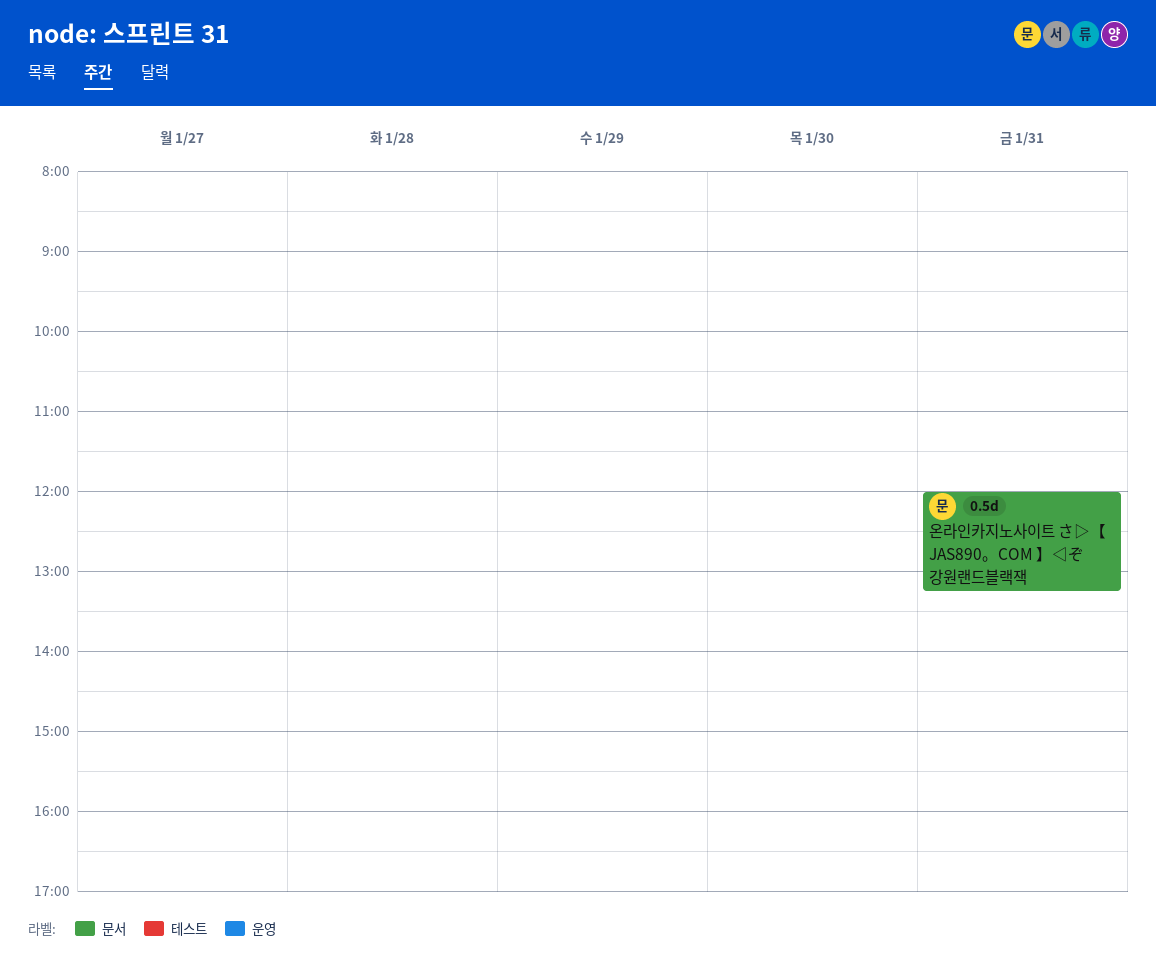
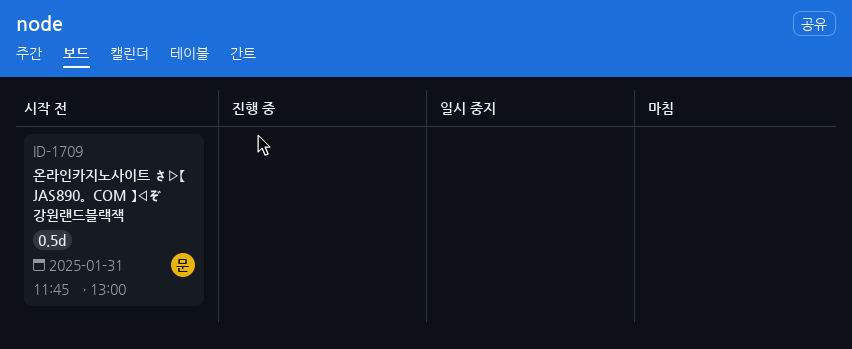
온라인카지노사이트 さ▷【 JAS890。COM 】◁ぞ 강원랜드블랙잭, begins: 12:00 -> 11:45
온라인카지노사이트 さ▷【 JAS890。COM 】◁ぞ 강원랜드블랙잭, ends: 13:15 -> 13:00

